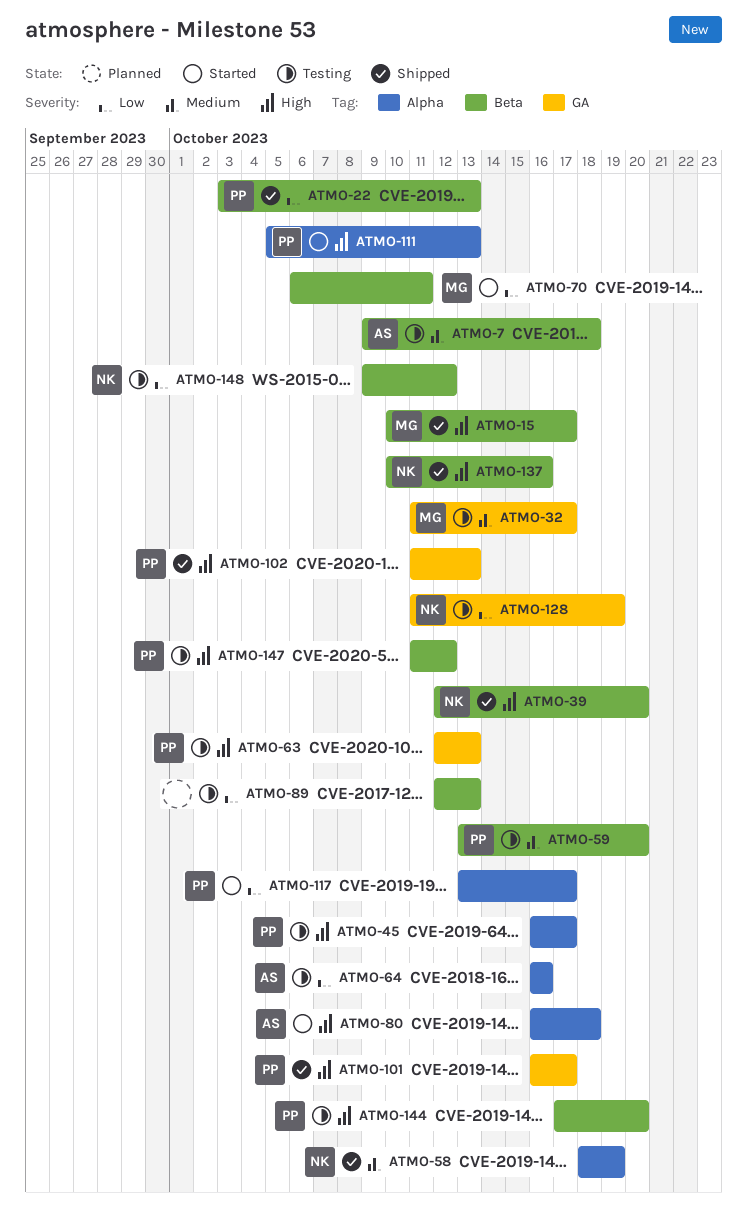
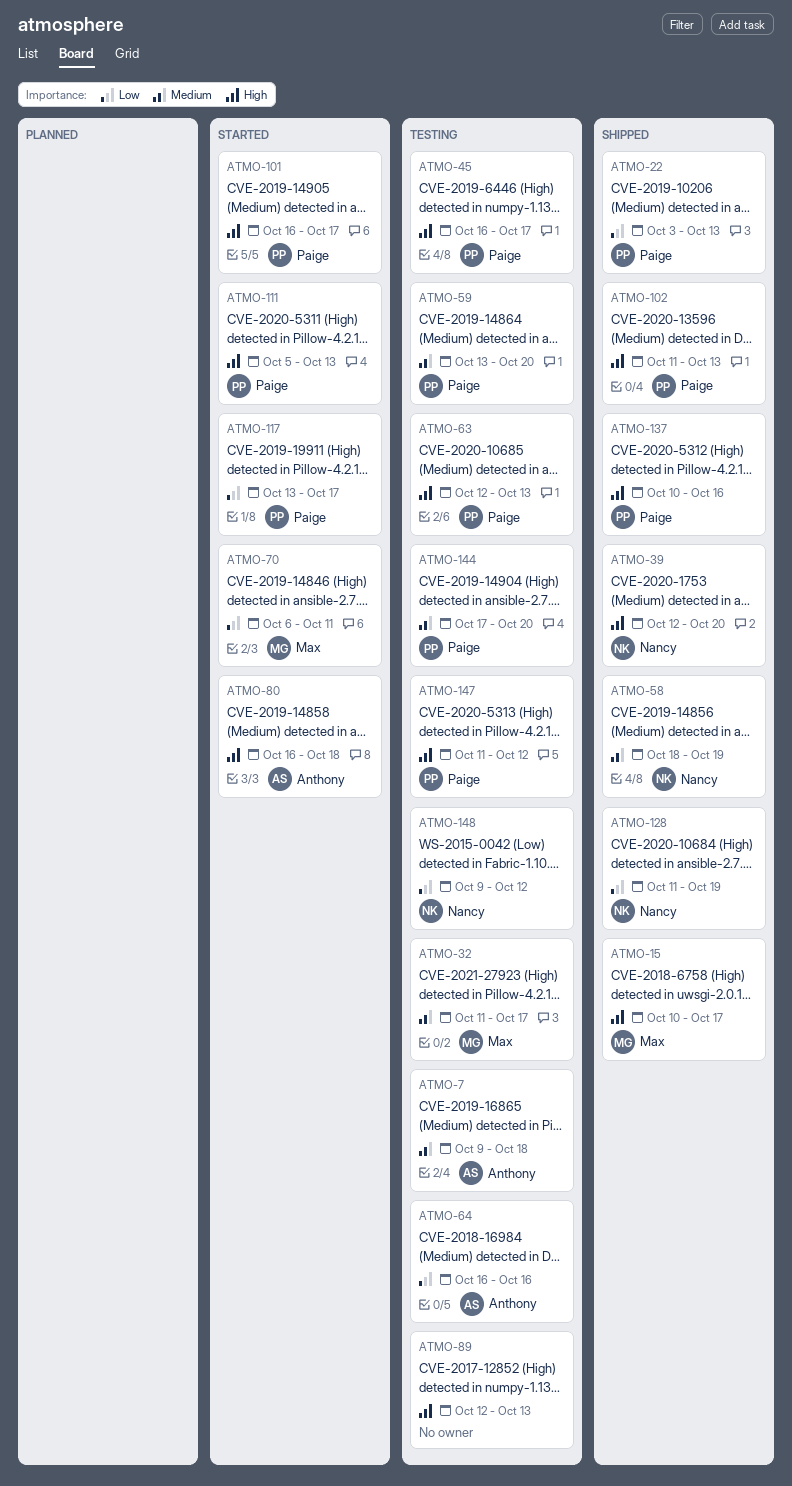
ATMO-89, priority: Low -> High
ATMO-101, status: Shipped -> Started
ATMO-128, status: Testing -> Shipped
ATMO-137, owner: Nancy -> Paige
ATMO-144, priority: High -> Medium

